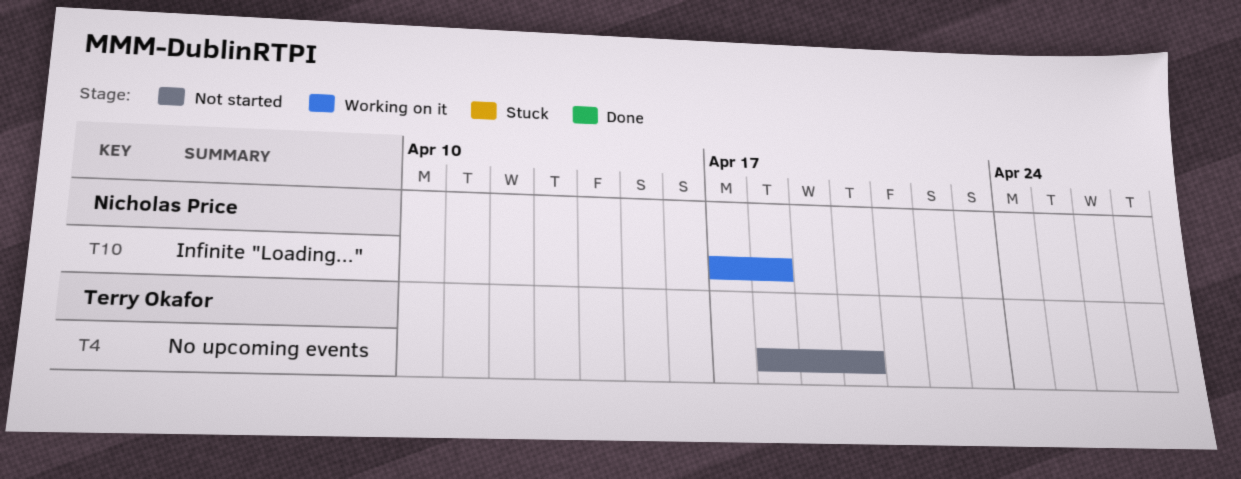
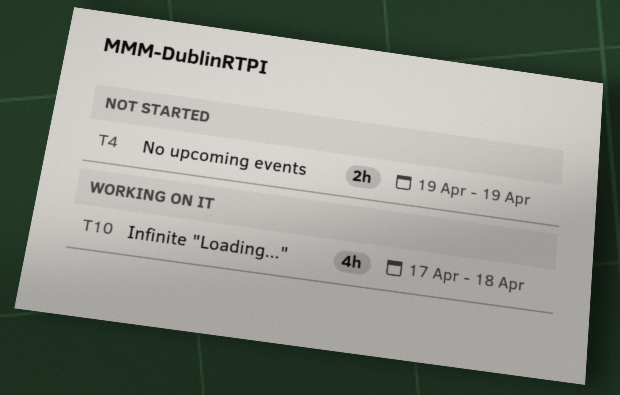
T4, start: Apr 18 -> Apr 19
T4, due: Apr 20 -> Apr 19

